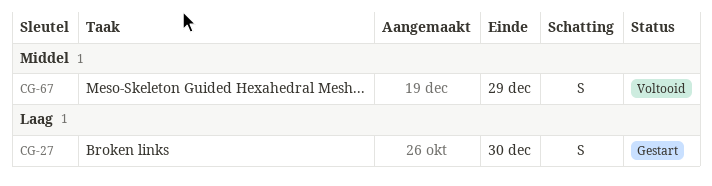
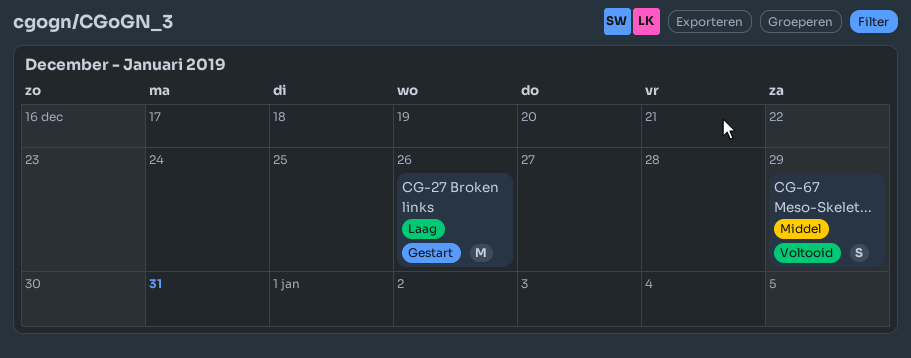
CG-27, estimate: S -> M
CG-27, due: Dec 30 -> Dec 26

